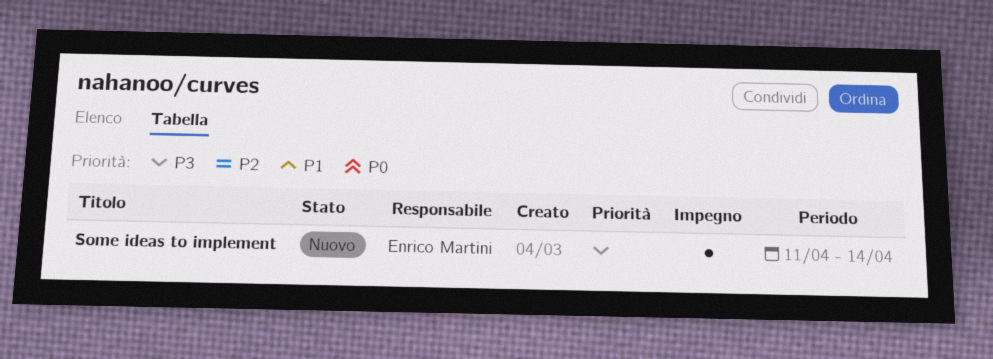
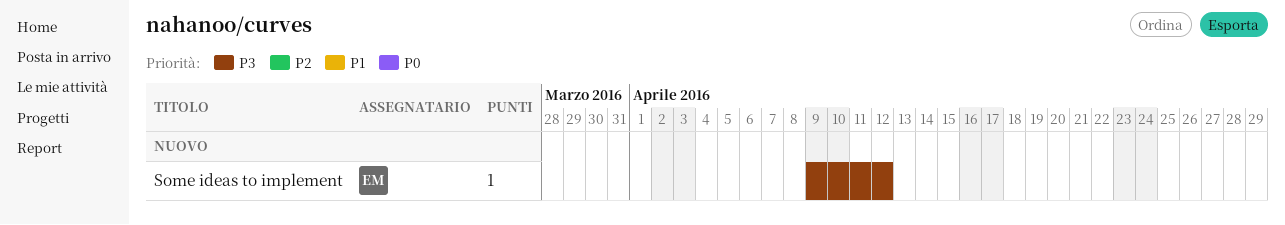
Some ideas to implement, start: Apr 11 -> Apr 9
Some ideas to implement, due: Apr 14 -> Apr 12

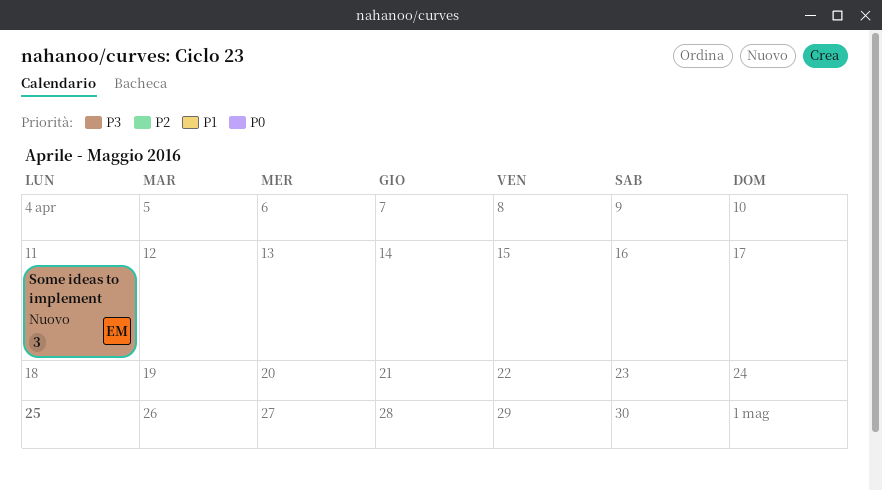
Some ideas to implement, estimate: 1 -> 3
Some ideas to implement, due: Apr 12 -> Apr 11

